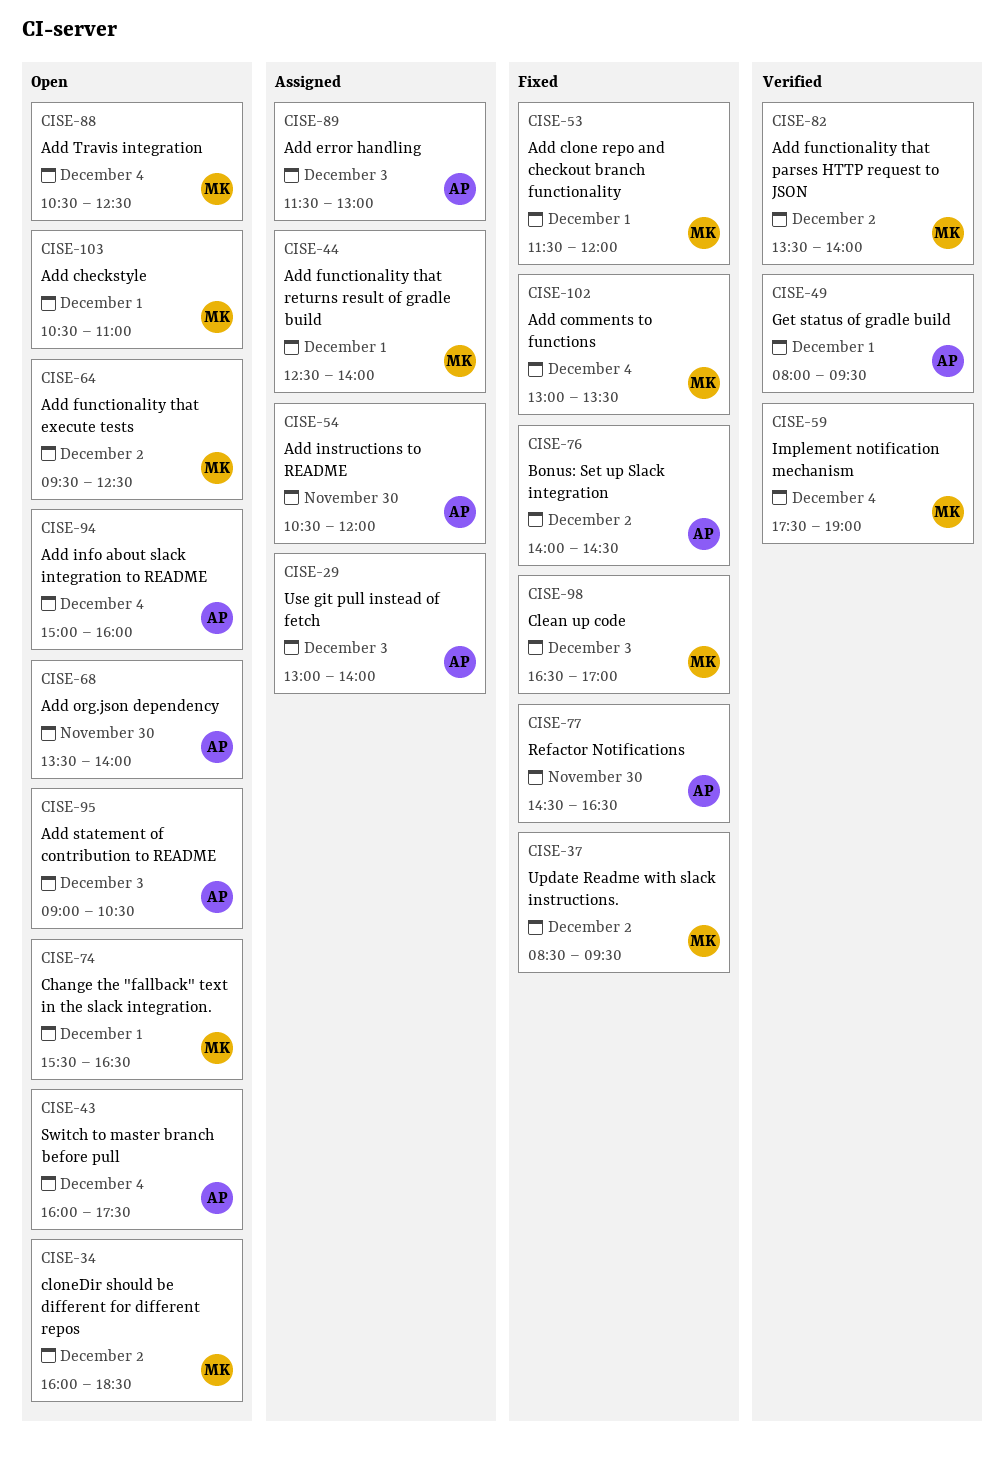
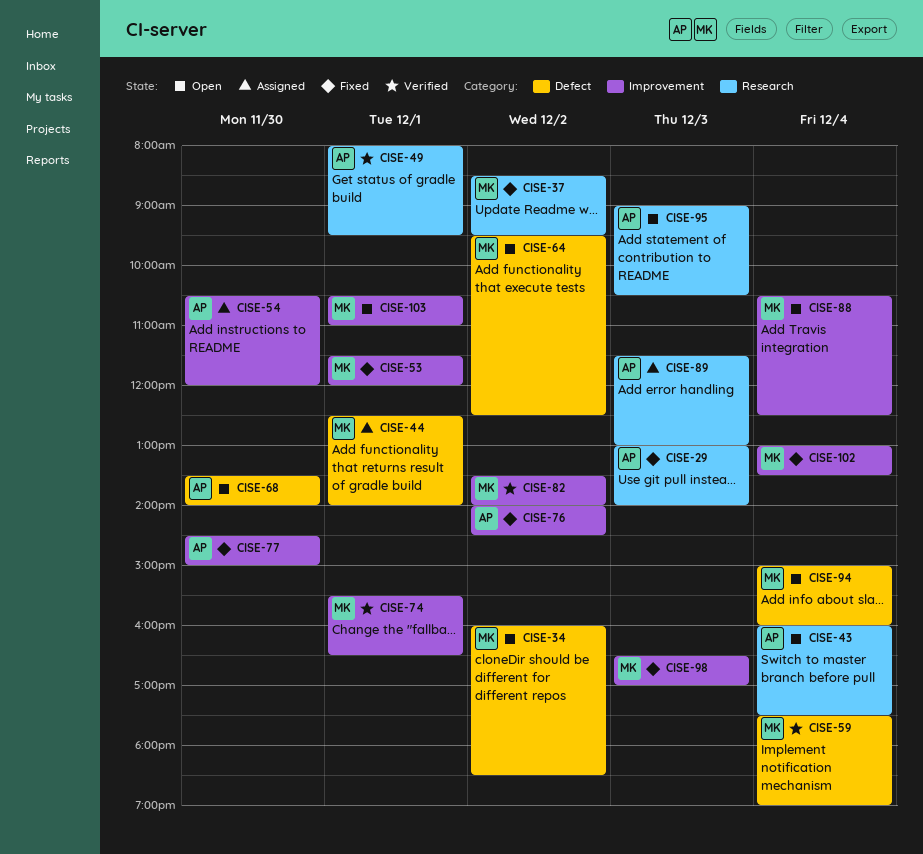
CISE-29, status: Assigned -> Fixed
CISE-74, status: Open -> Verified
CISE-77, ends: 16:30 -> 15:00
CISE-94, owner: AP -> MK

